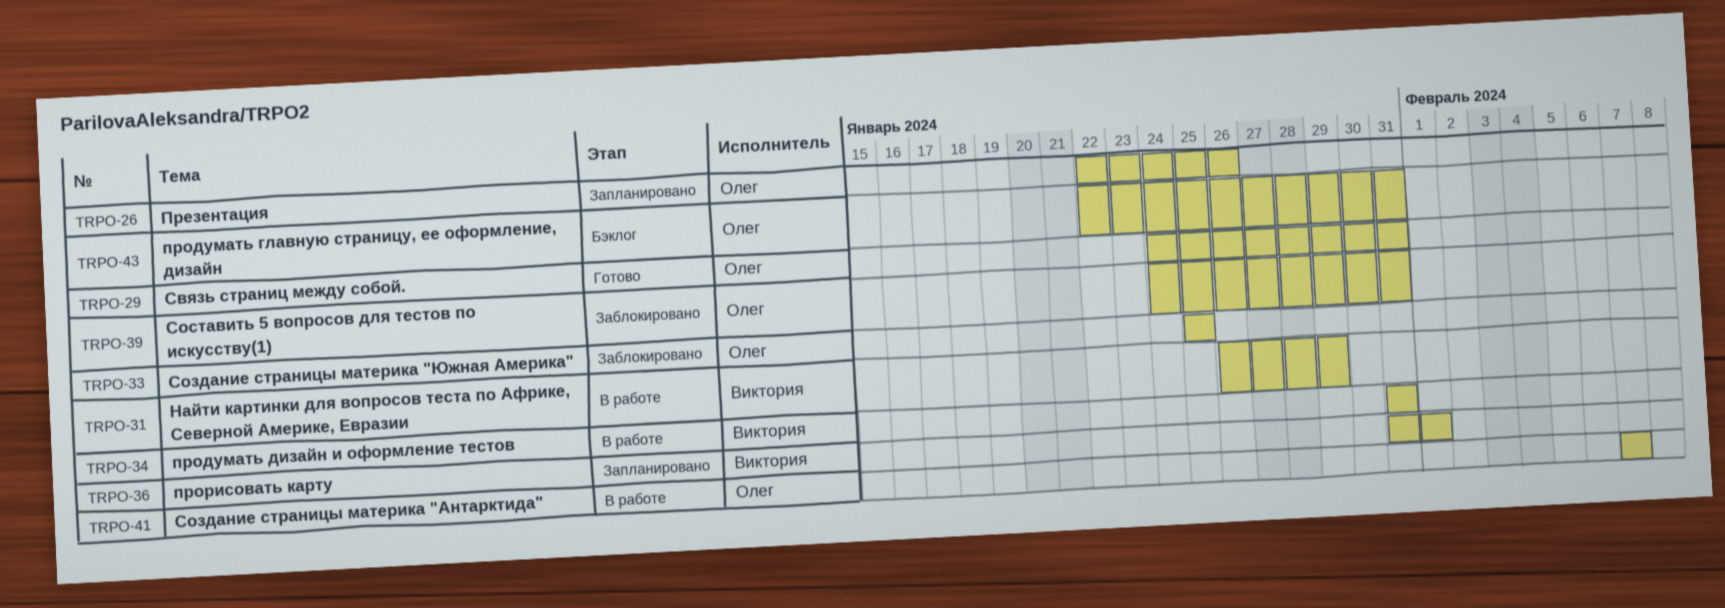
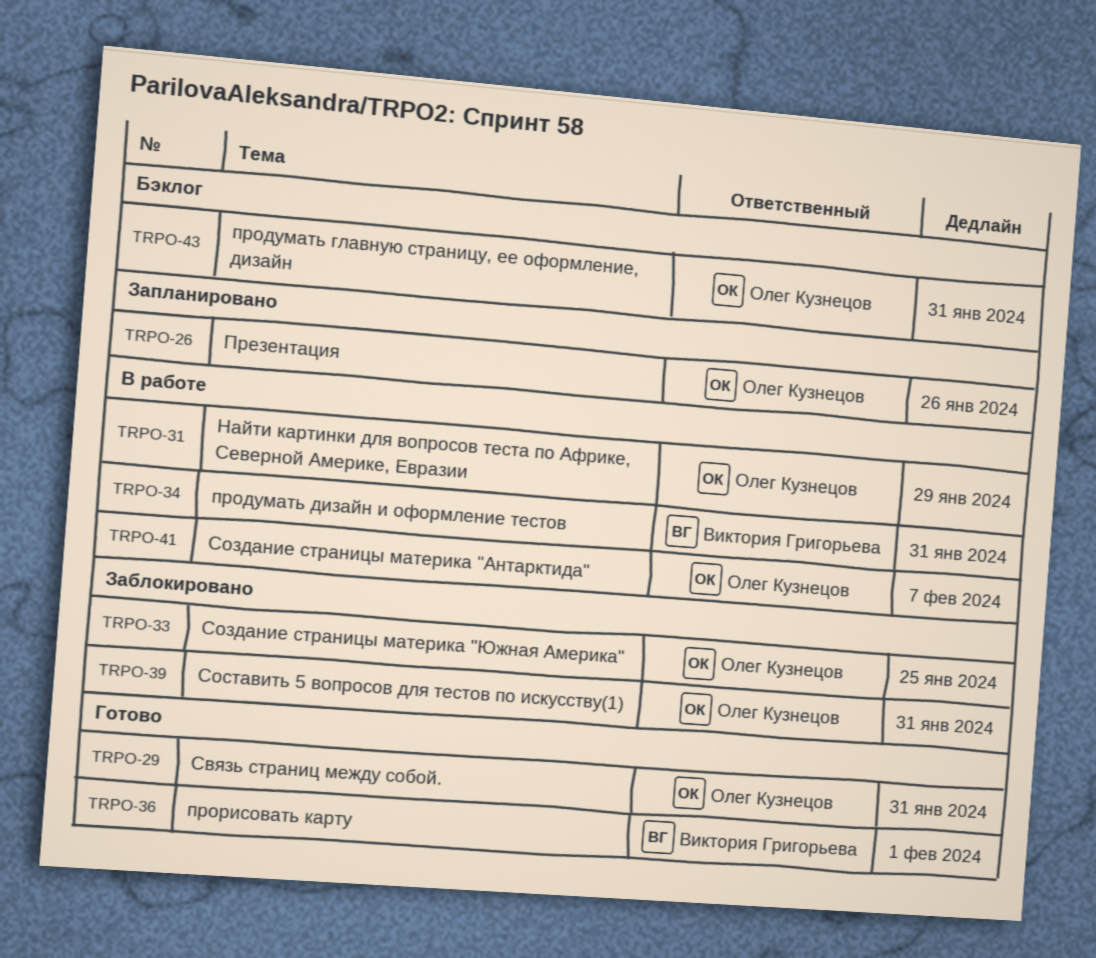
TRPO-31, owner: Виктория Григорьева -> Олег Кузнецов
TRPO-36, status: Запланировано -> Готово

